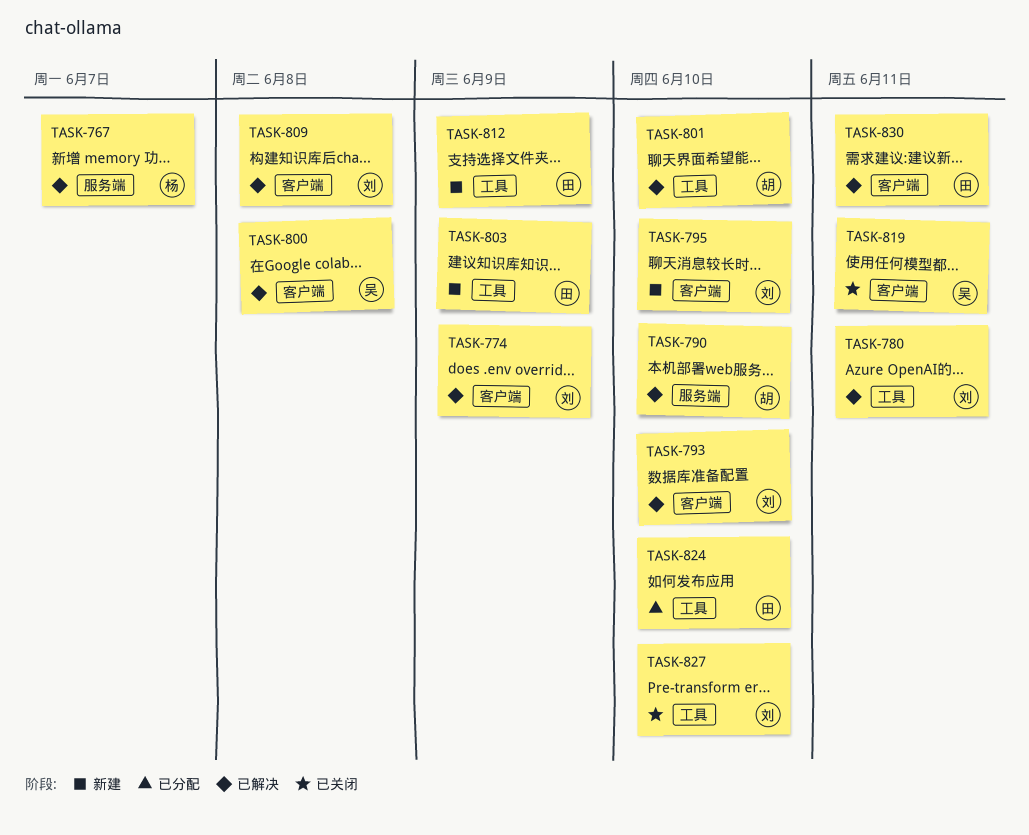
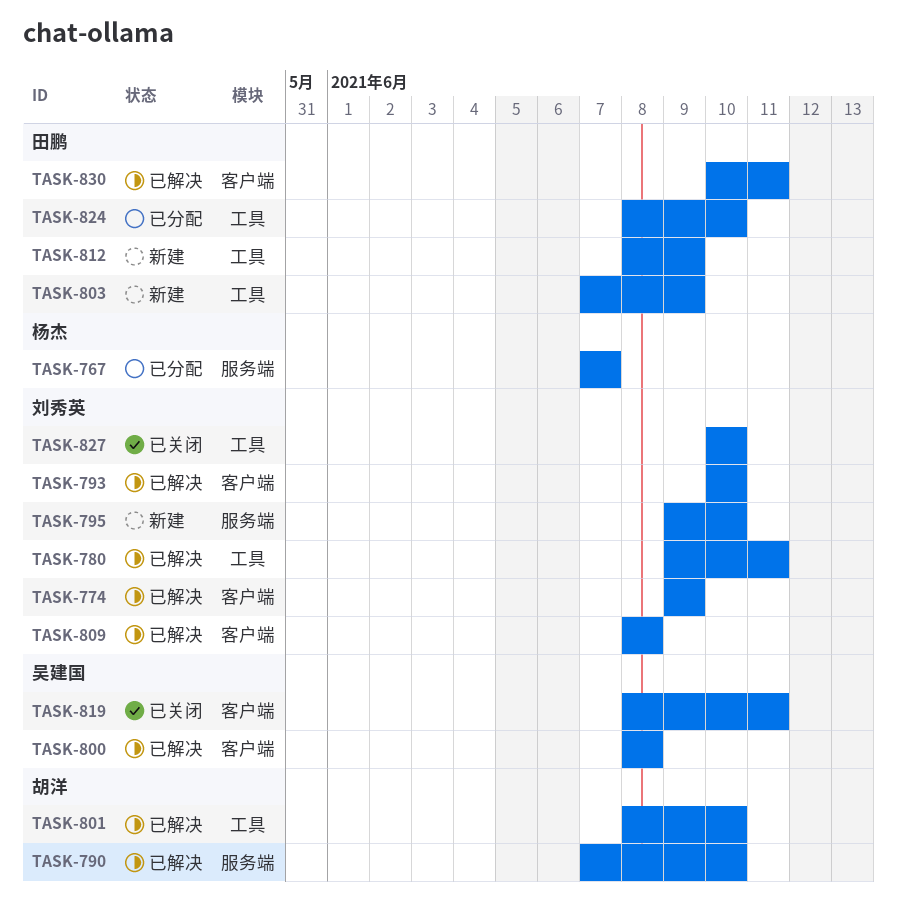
TASK-767, status: 已解决 -> 已分配
TASK-795, label: 客户端 -> 服务端

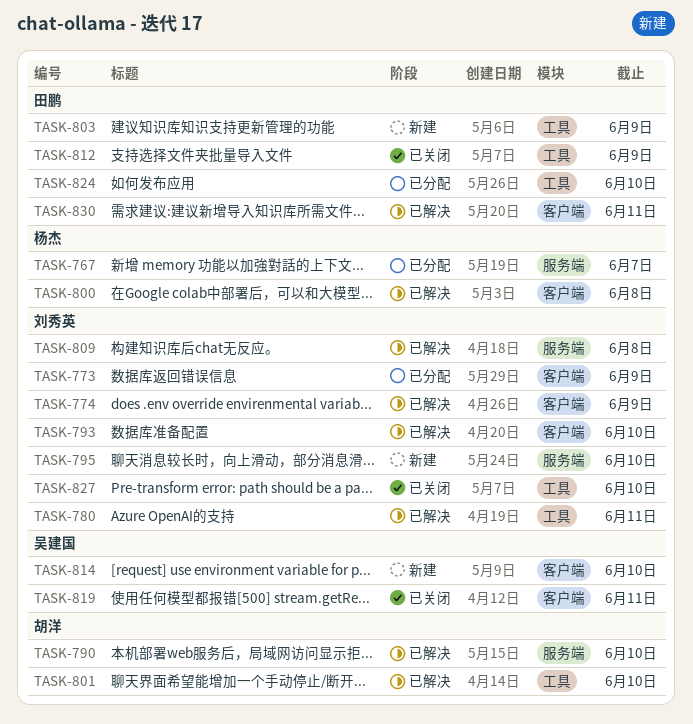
TASK-773: none -> present
TASK-800, owner: 吴建国 -> 杨杰
TASK-809, label: 客户端 -> 服务端
TASK-812, status: 新建 -> 已关闭
TASK-814: none -> present

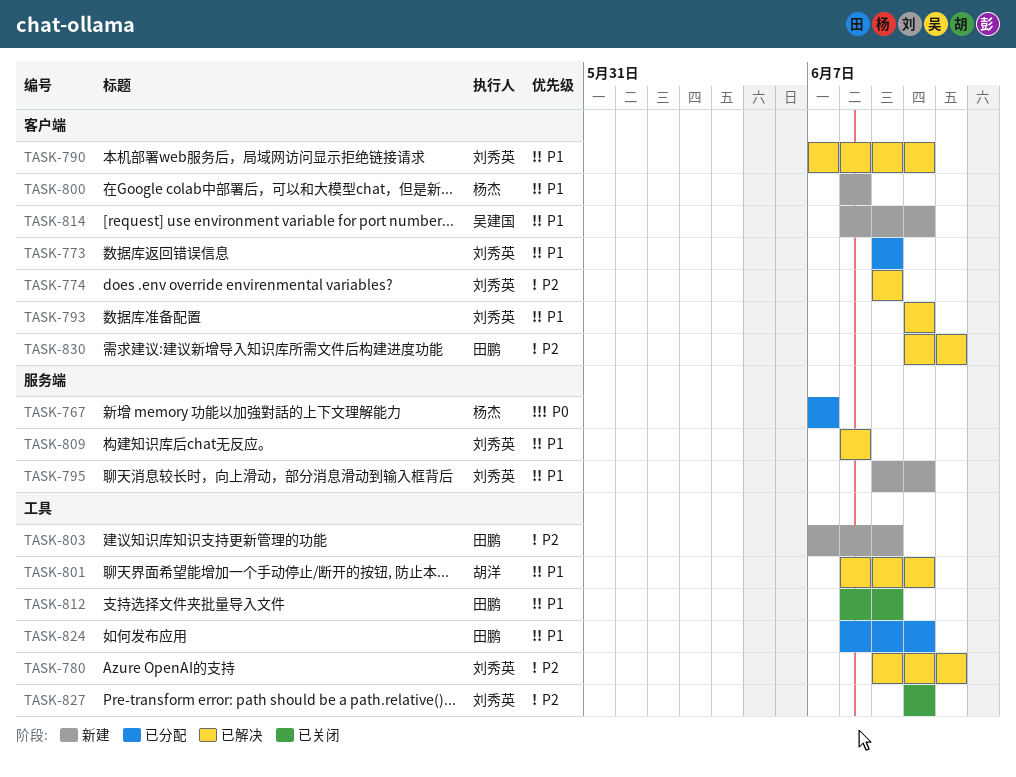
TASK-790, owner: 胡洋 -> 刘秀英
TASK-790, label: 服务端 -> 客户端
TASK-800, status: 已解决 -> 新建
TASK-819: present -> none

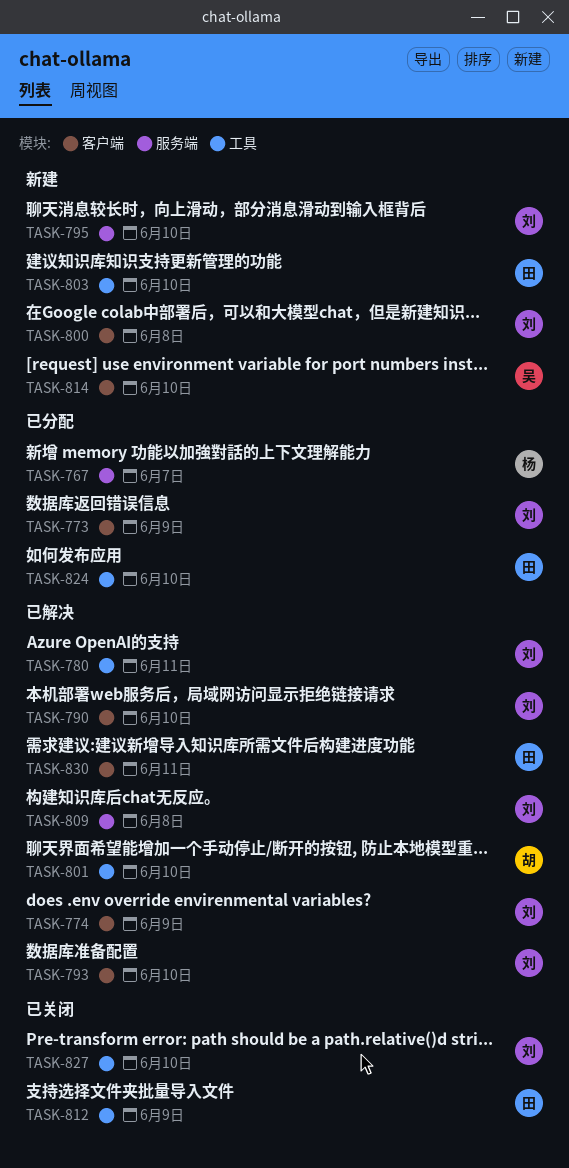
TASK-800, owner: 杨杰 -> 刘秀英
TASK-803, due: Jun 9 -> Jun 10

